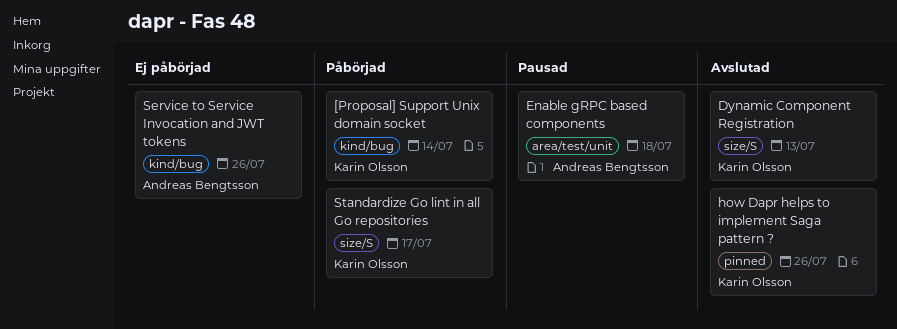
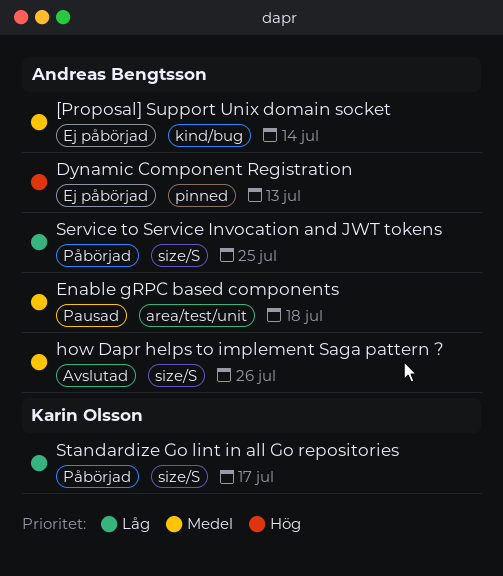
[Proposal] Support Unix domain socket, status: Påbörjad -> Ej påbörjad
[Proposal] Support Unix domain socket, owner: Karin Olsson -> Andreas Bengtsson
Dynamic Component Registration, status: Avslutad -> Ej påbörjad
Dynamic Component Registration, owner: Karin Olsson -> Andreas Bengtsson
Dynamic Component Registration, label: size/S -> pinned
how Dapr helps to implement Saga pattern ?, owner: Karin Olsson -> Andreas Bengtsson
how Dapr helps to implement Saga pattern ?, label: pinned -> size/S
Service to Service Invocation and JWT tokens, status: Ej påbörjad -> Påbörjad
Service to Service Invocation and JWT tokens, label: kind/bug -> size/S
Service to Service Invocation and JWT tokens, due: Jul 26 -> Jul 25

